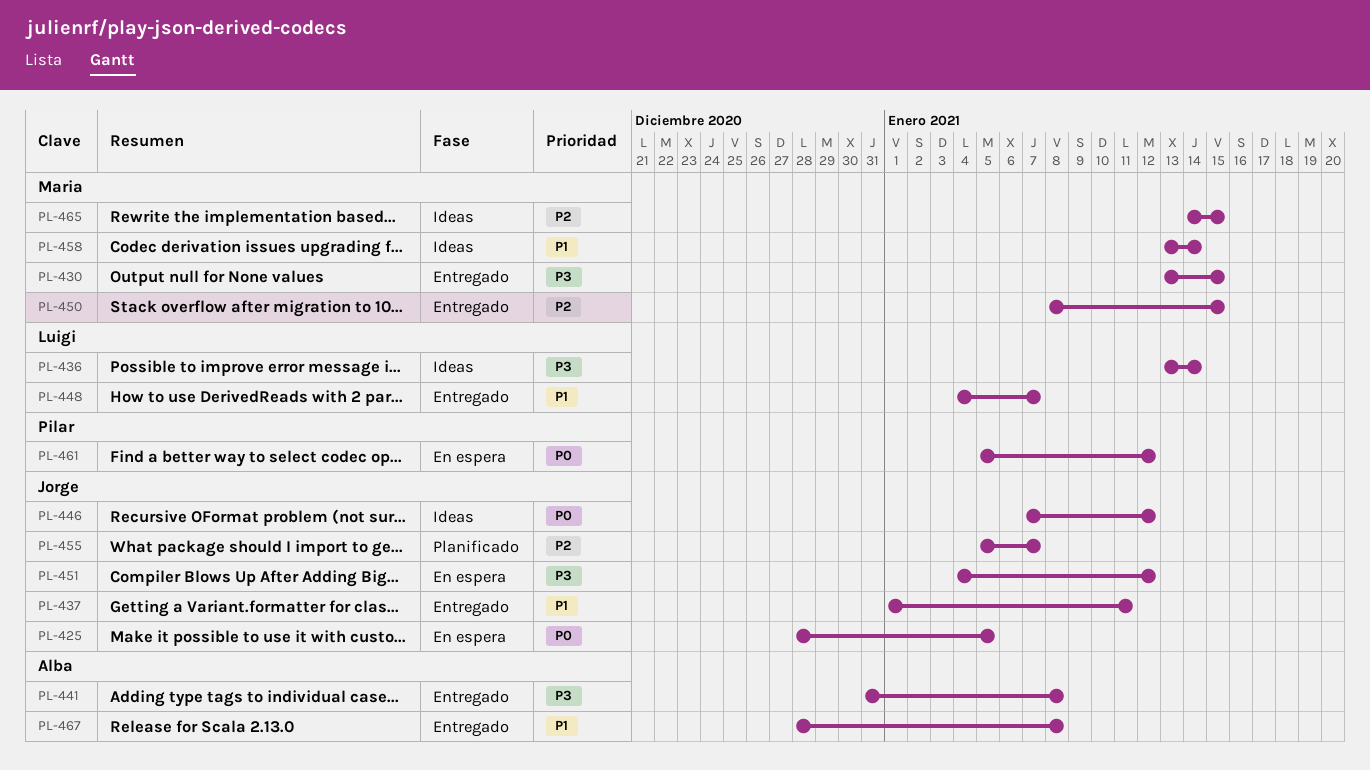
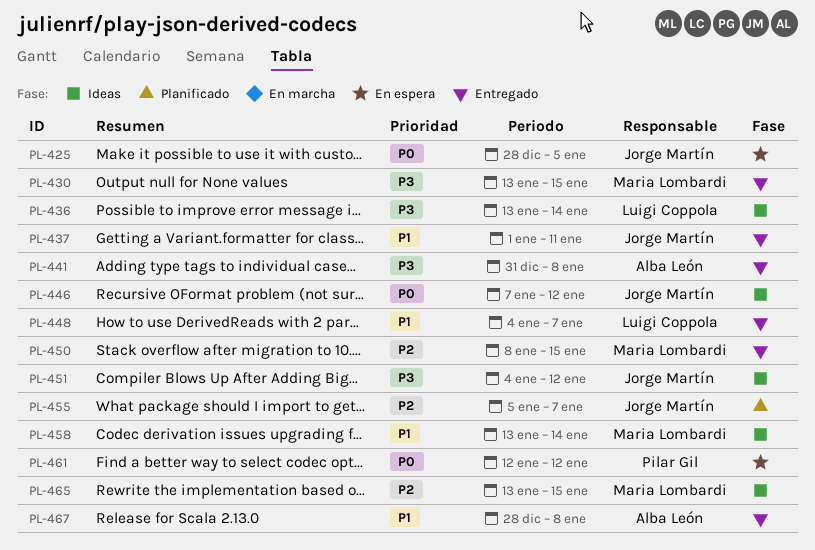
PL-451, status: En espera -> Ideas
PL-461, start: Jan 5 -> Jan 12
PL-465, start: Jan 14 -> Jan 13

